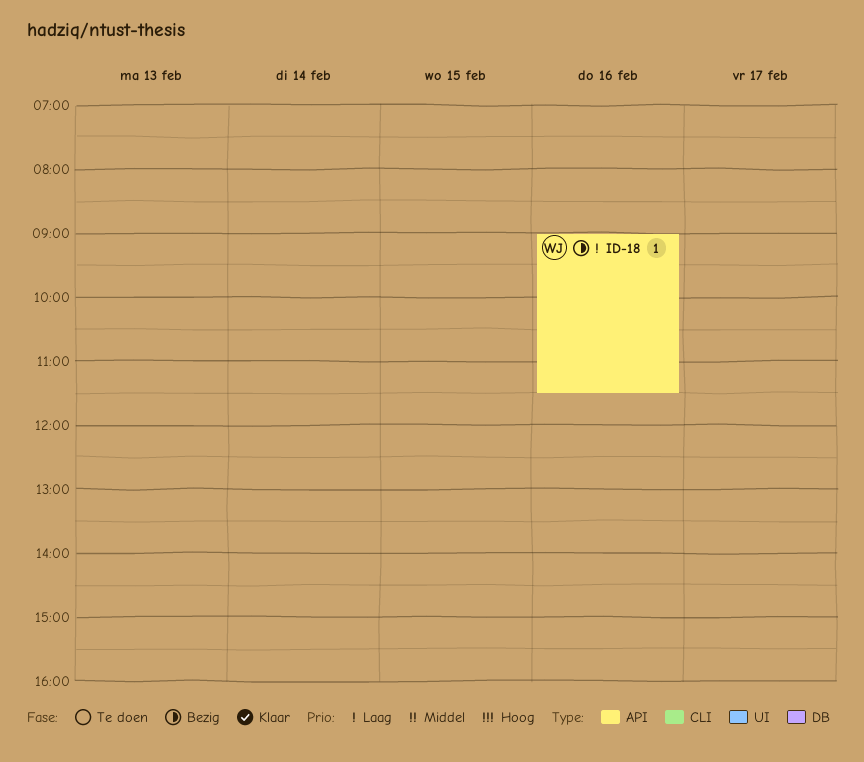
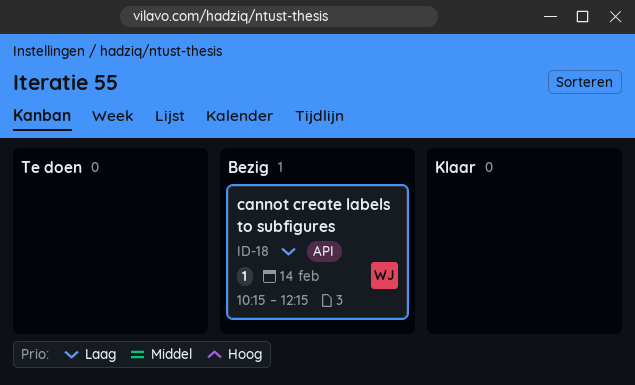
ID-18, day: Feb 16 -> Feb 14
ID-18, begins: 09:00 -> 10:15
ID-18, ends: 11:30 -> 12:15

